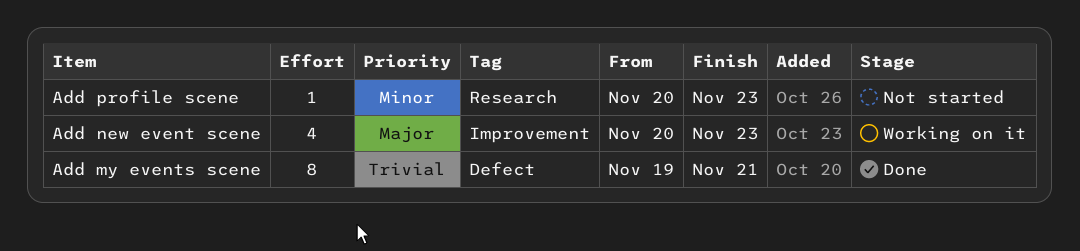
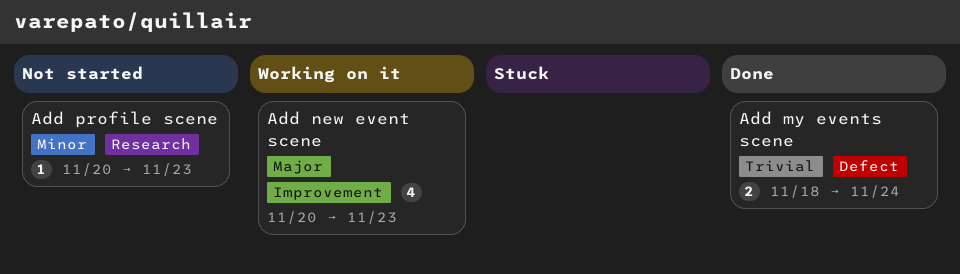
Add my events scene, estimate: 8 -> 2
Add my events scene, start: Nov 19 -> Nov 18
Add my events scene, due: Nov 21 -> Nov 24

